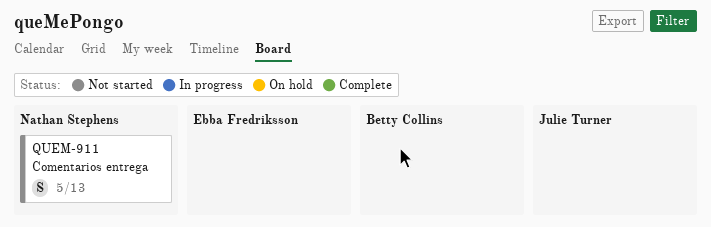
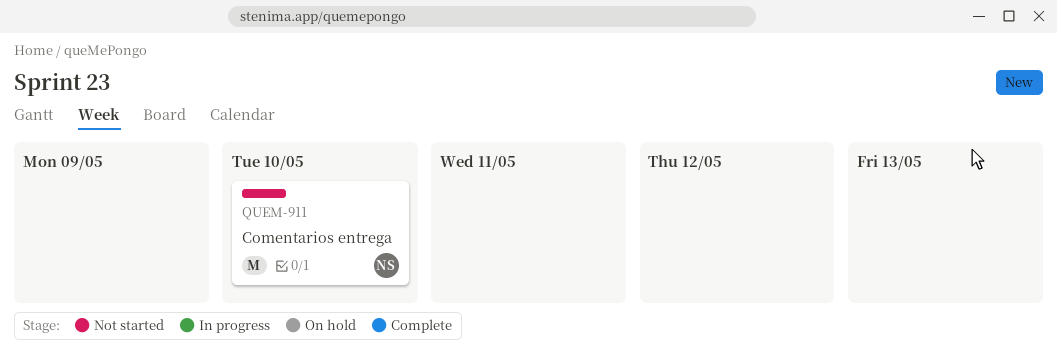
QUEM-911, estimate: S -> M
QUEM-911, due: May 13 -> May 10

